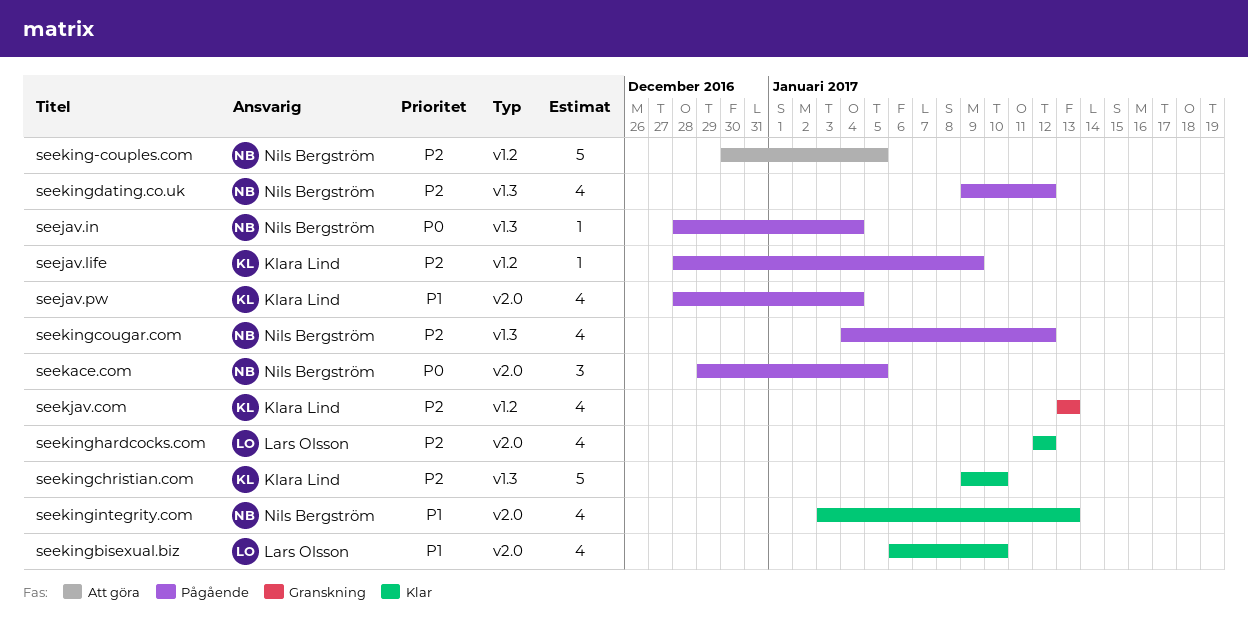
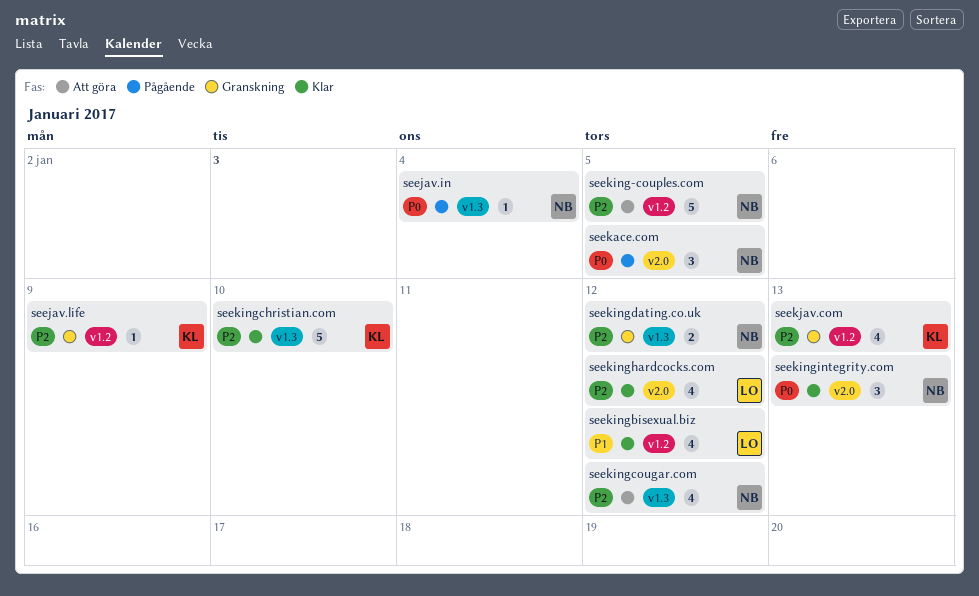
seejav.life, status: Pågående -> Granskning
seejav.pw: present -> none
seekingbisexual.biz, label: v2.0 -> v1.2
seekingbisexual.biz, due: Jan 10 -> Jan 12
seekingcougar.com, status: Pågående -> Att göra
seekingdating.co.uk, status: Pågående -> Granskning
seekingdating.co.uk, estimate: 4 -> 2
seekingintegrity.com, priority: P1 -> P0
seekingintegrity.com, estimate: 4 -> 3

